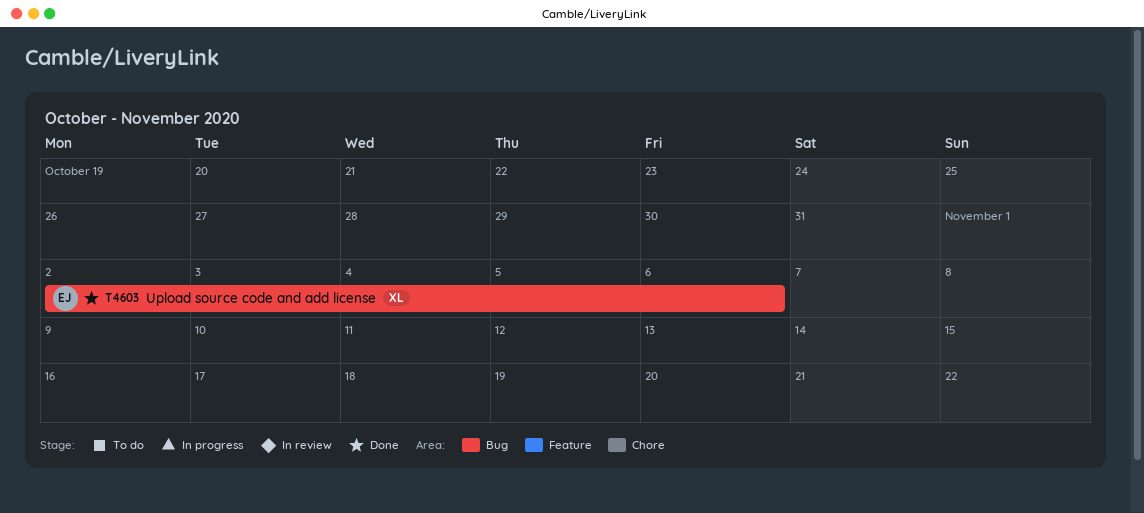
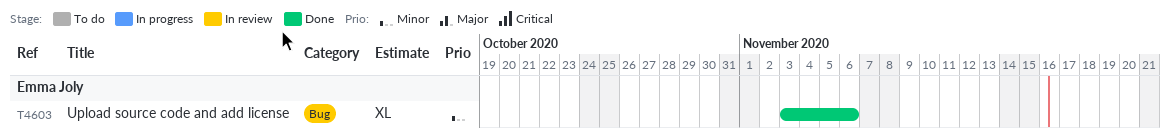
T4603, start: Nov 2 -> Nov 3

